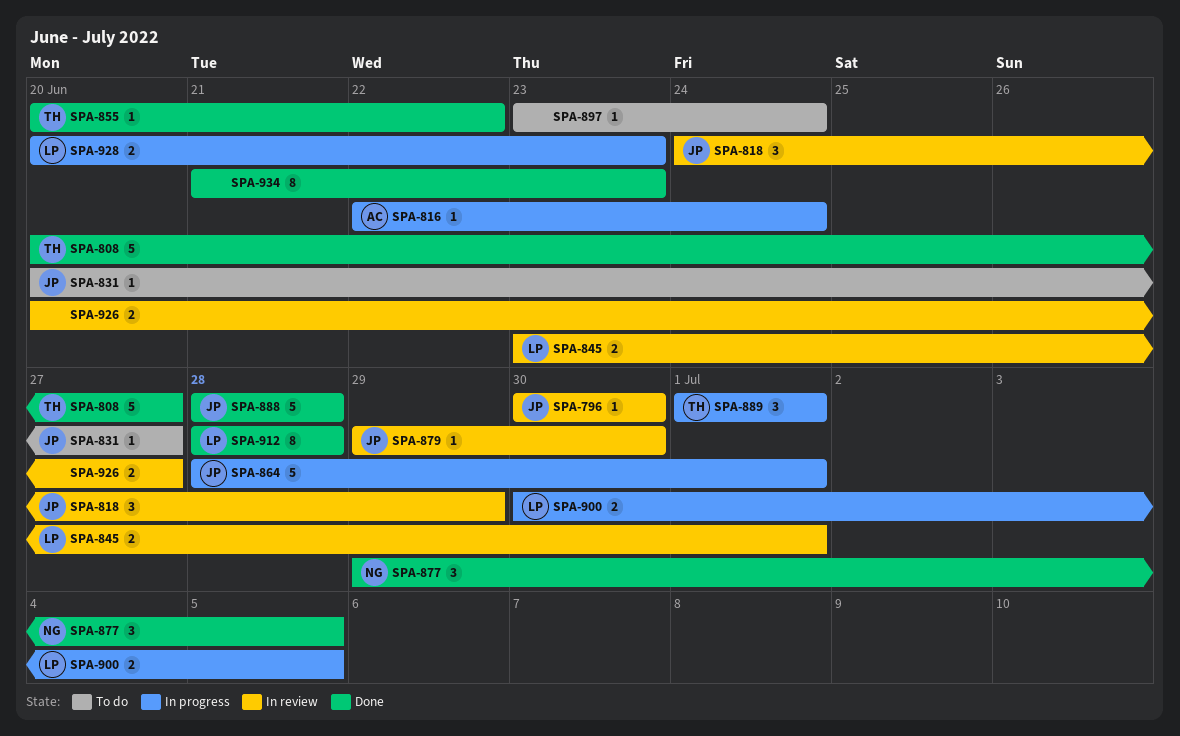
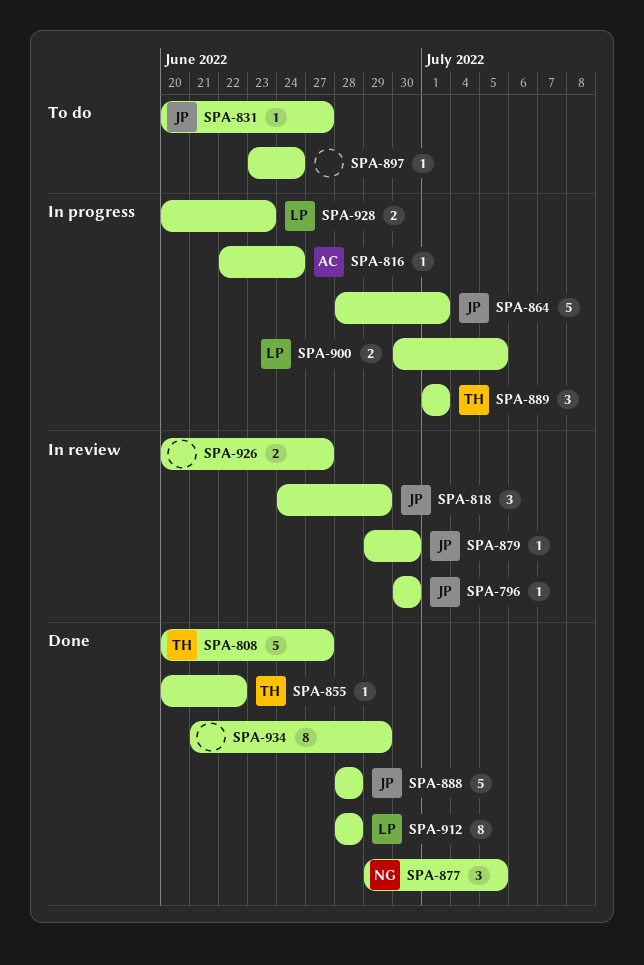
SPA-845: present -> none
SPA-934, due: Jun 23 -> Jun 29

